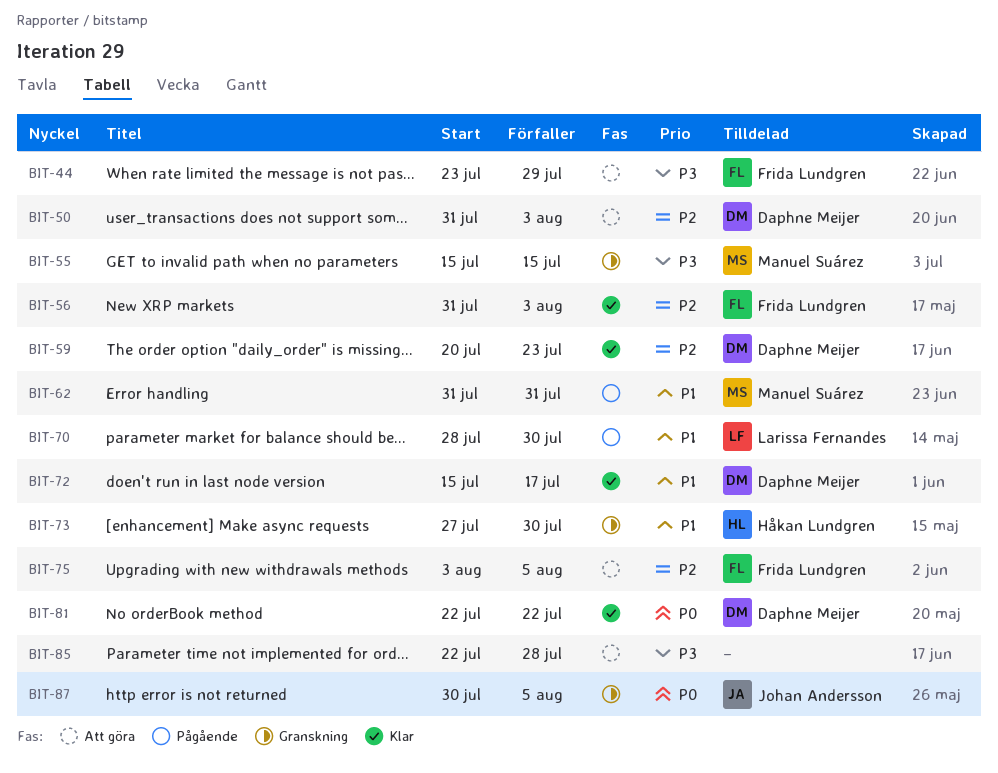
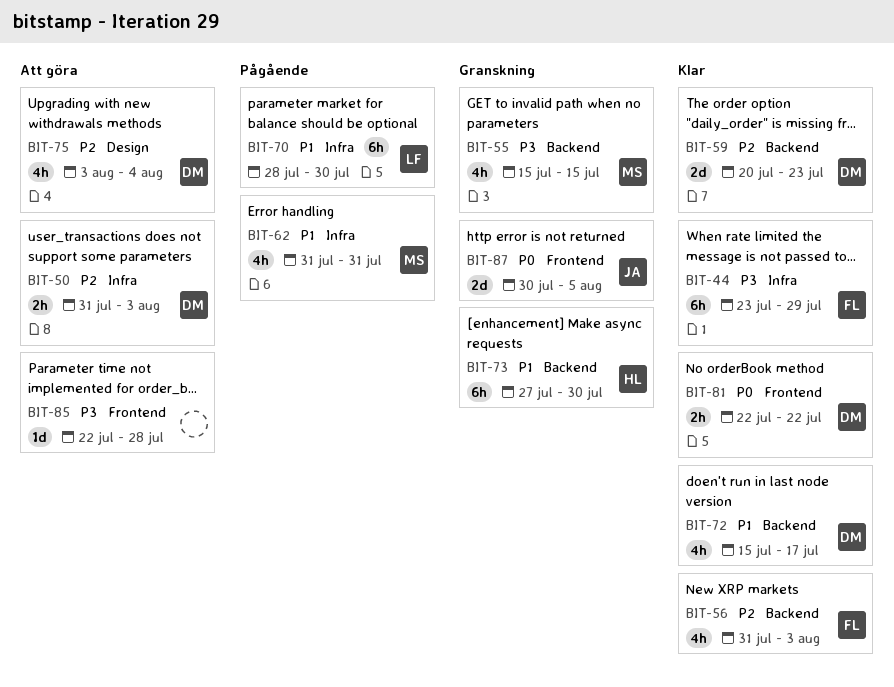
BIT-44, status: Att göra -> Klar
BIT-75, owner: Frida Lundgren -> Daphne Meijer
BIT-75, due: Aug 5 -> Aug 4

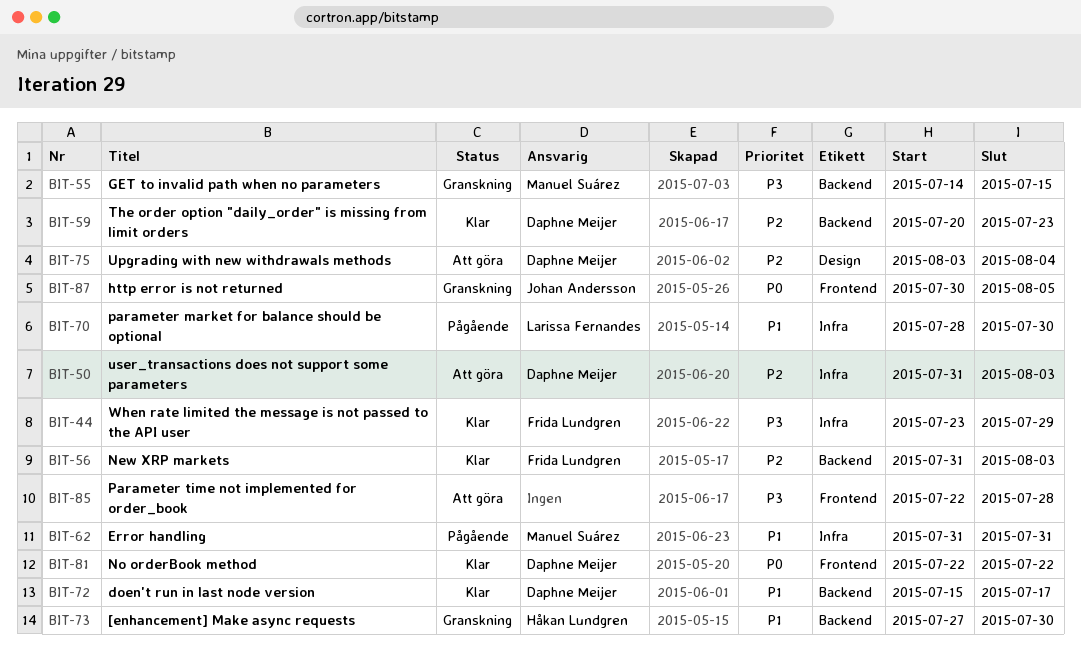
BIT-55, start: Jul 15 -> Jul 14

